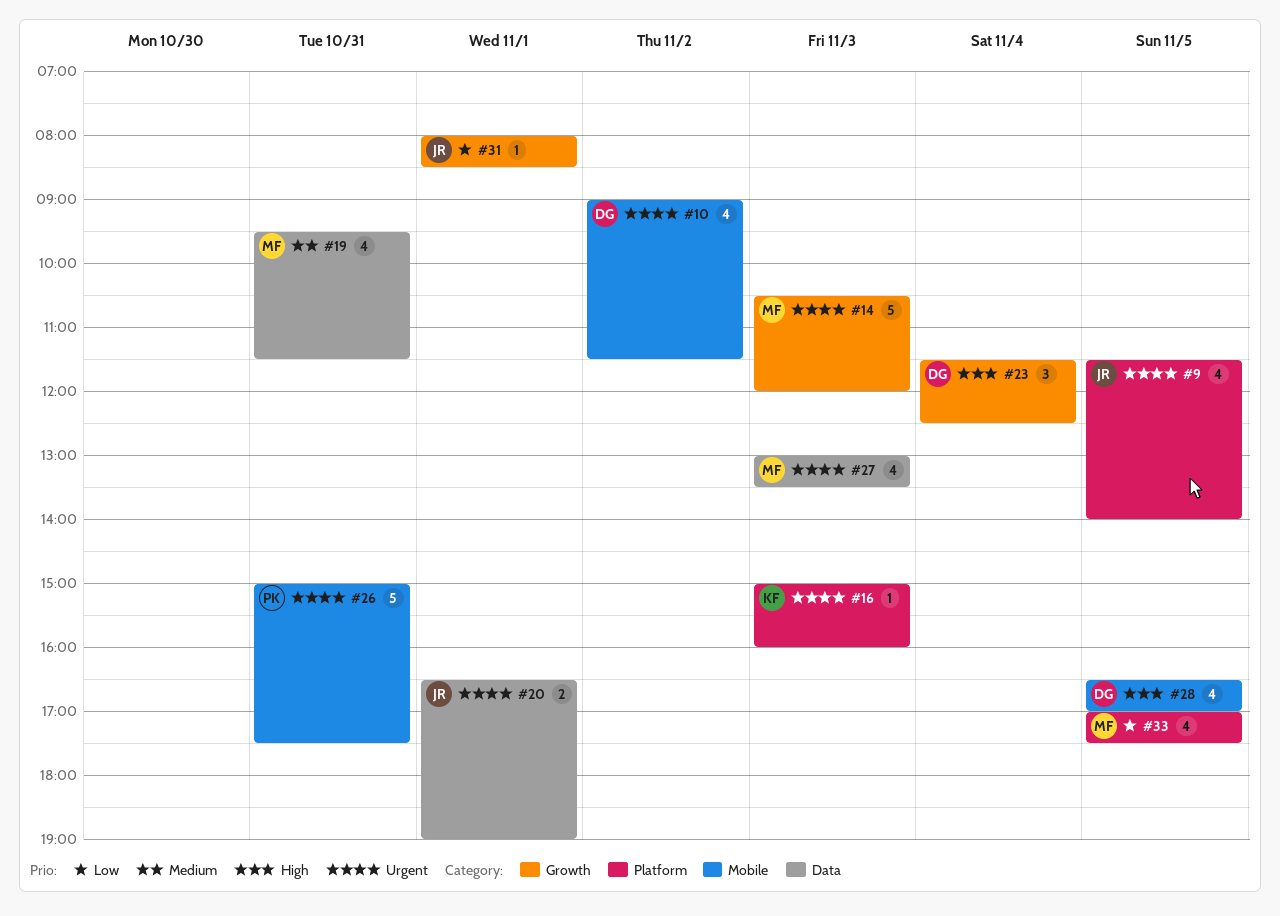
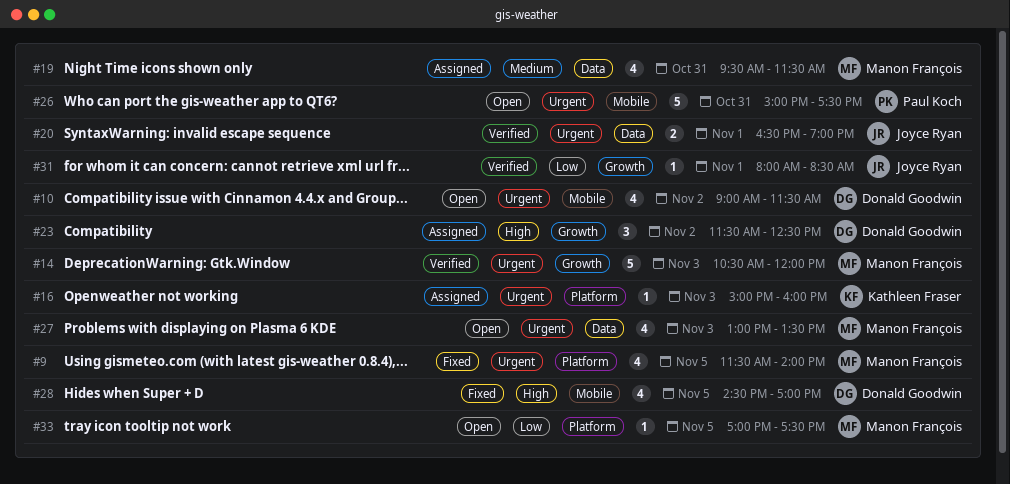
#9, owner: Joyce Ryan -> Manon François
#23, day: Nov 4 -> Nov 2
#28, begins: 16:30 -> 14:30
#33, estimate: 4 -> 1

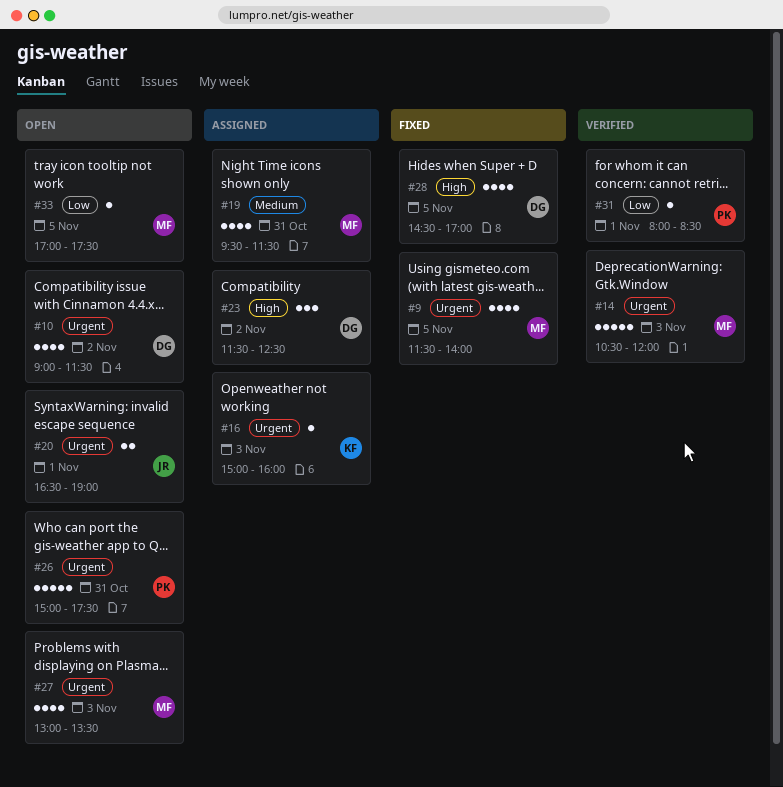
#20, status: Verified -> Open
#31, owner: Joyce Ryan -> Paul Koch

